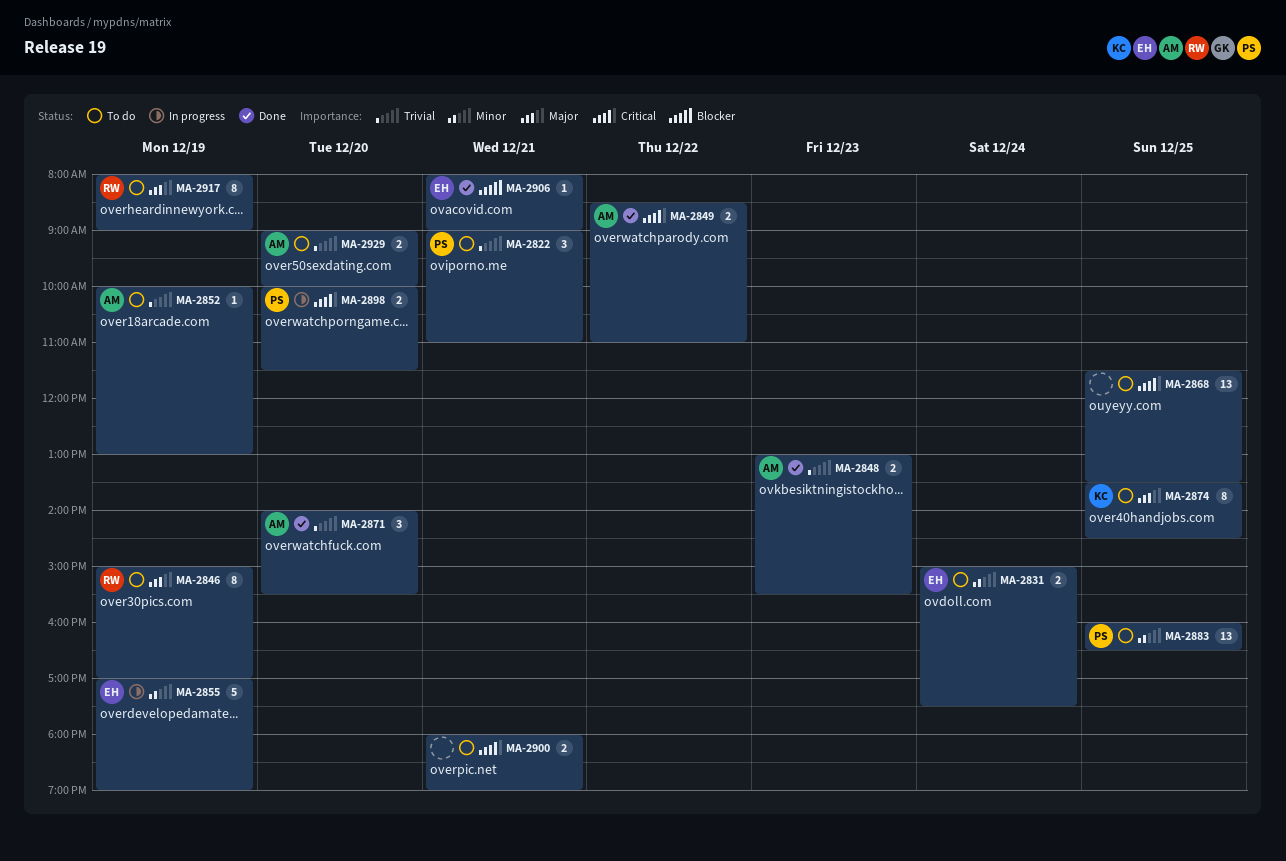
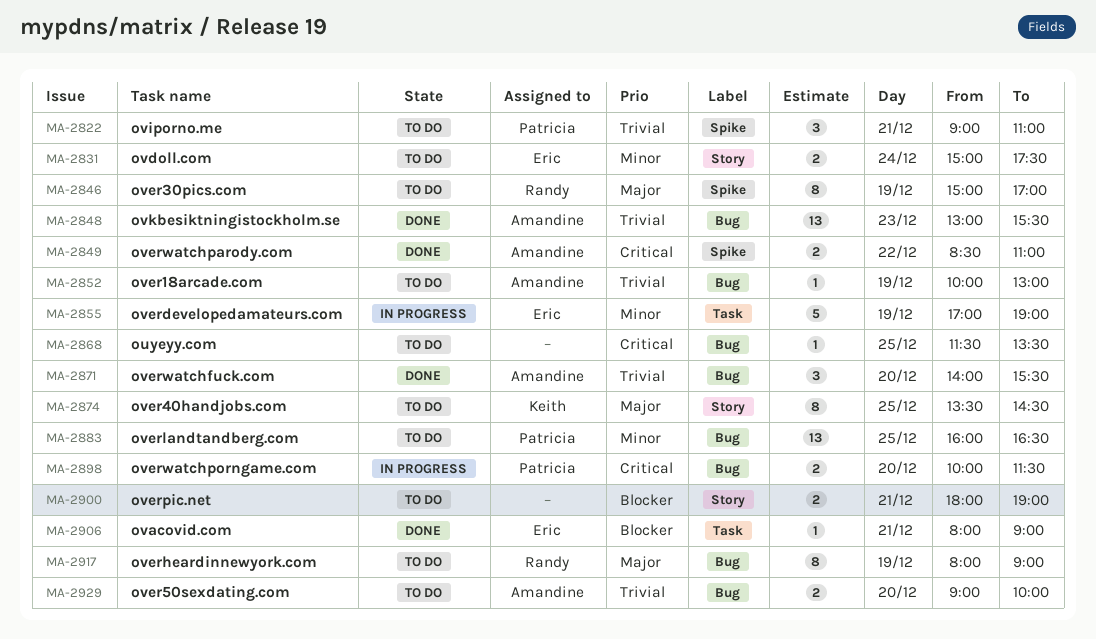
MA-2848, estimate: 2 -> 13
MA-2868, estimate: 13 -> 1
MA-2900, priority: Critical -> Blocker

